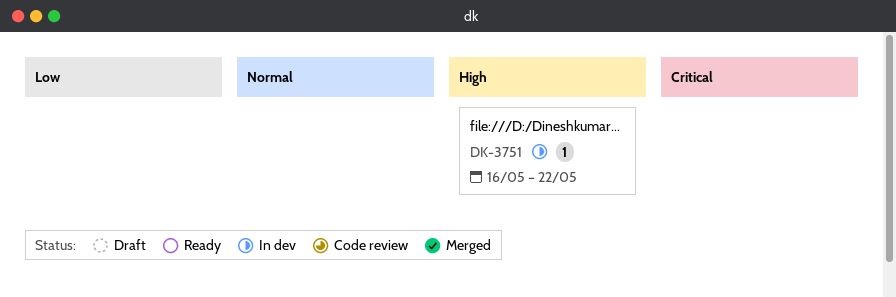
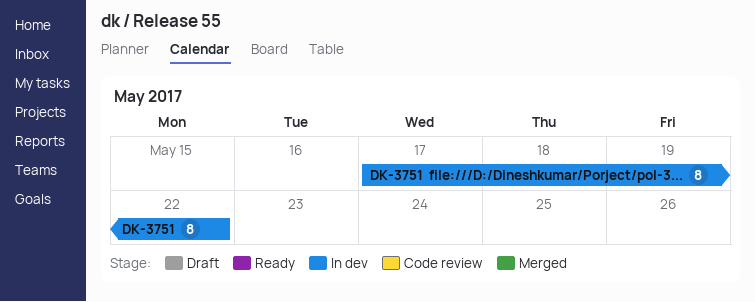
DK-3751, estimate: 1 -> 8
DK-3751, start: May 16 -> May 17

